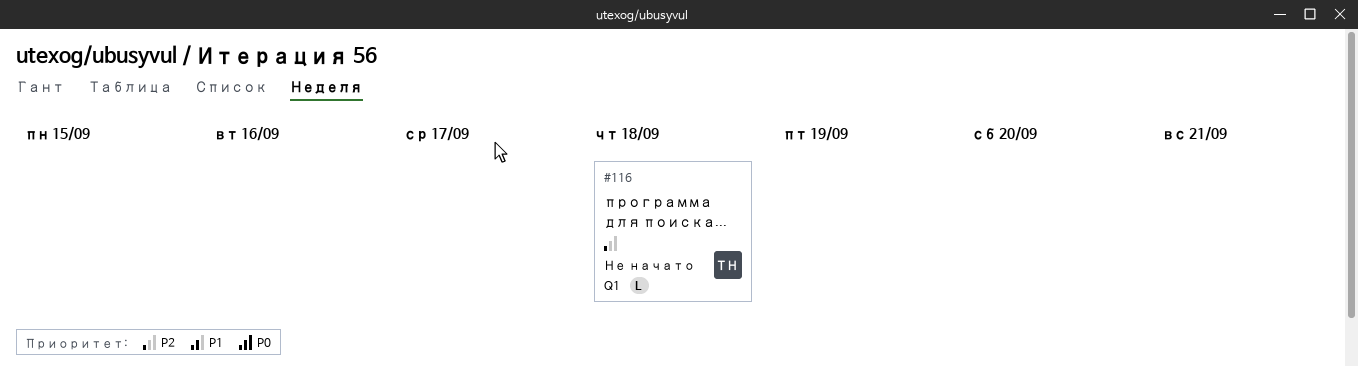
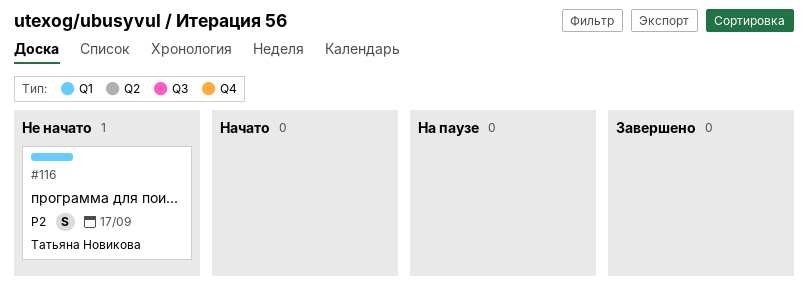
#116, estimate: L -> S
#116, due: Sep 18 -> Sep 17

